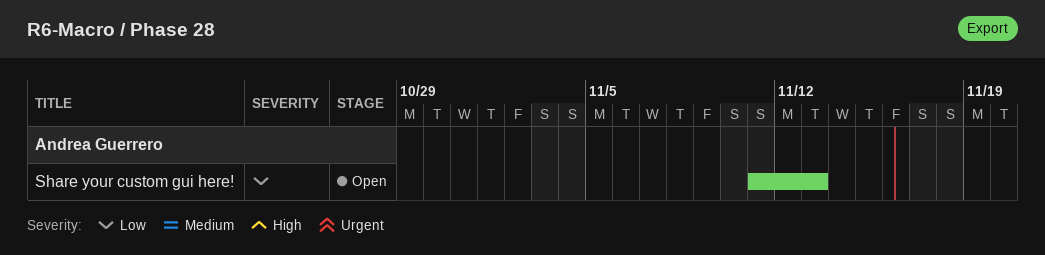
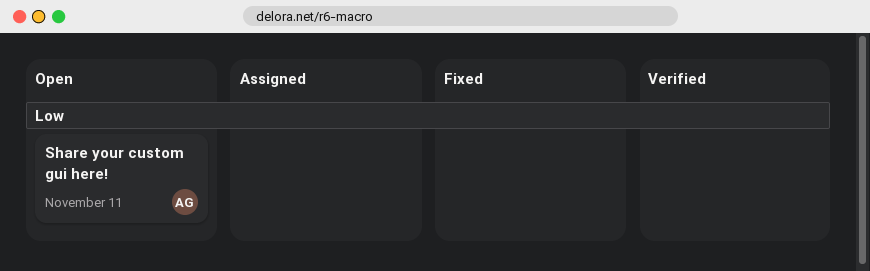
Share your custom gui here!, due: Nov 13 -> Nov 11

